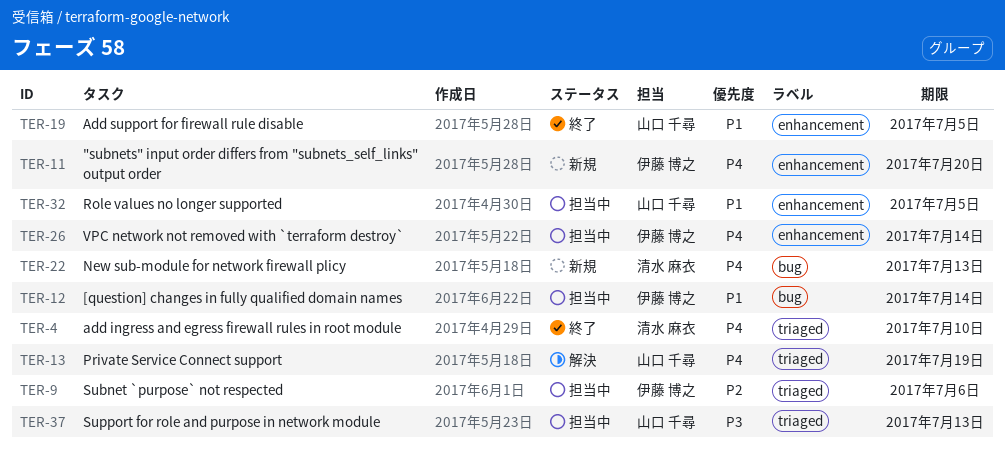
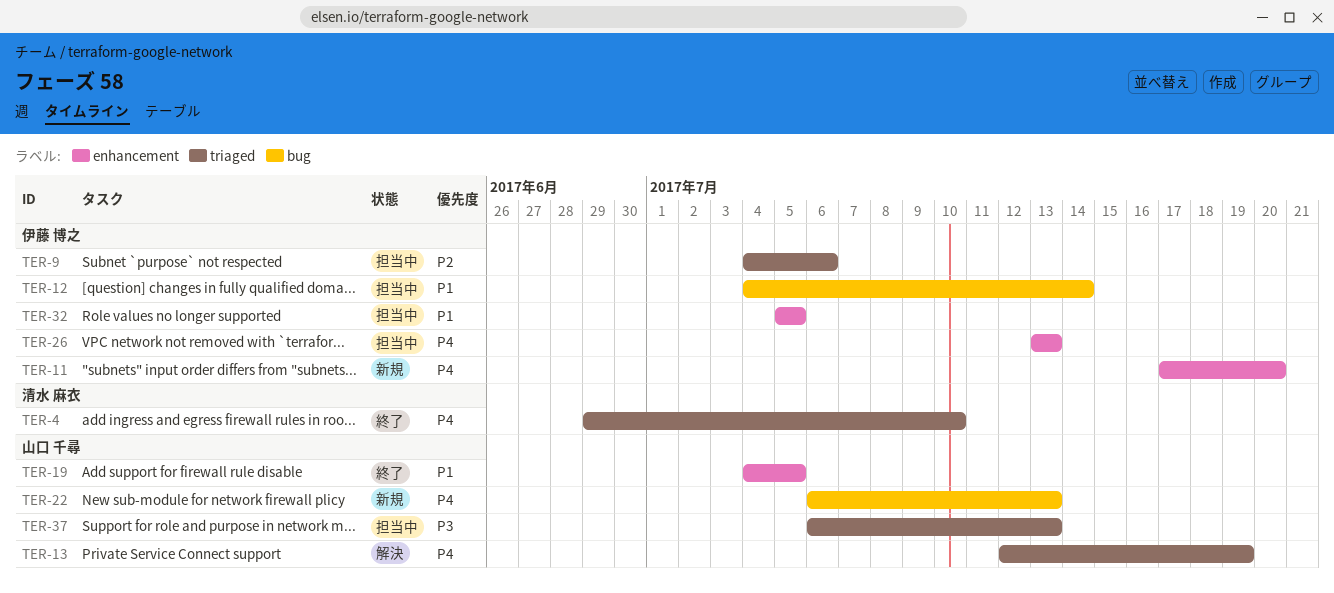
TER-22, owner: 清水 麻衣 -> 山口 千尋
TER-26, due: Jul 14 -> Jul 13
TER-32, owner: 山口 千尋 -> 伊藤 博之

